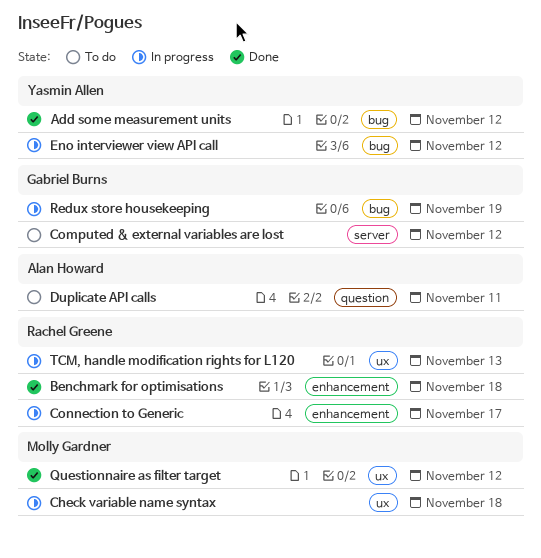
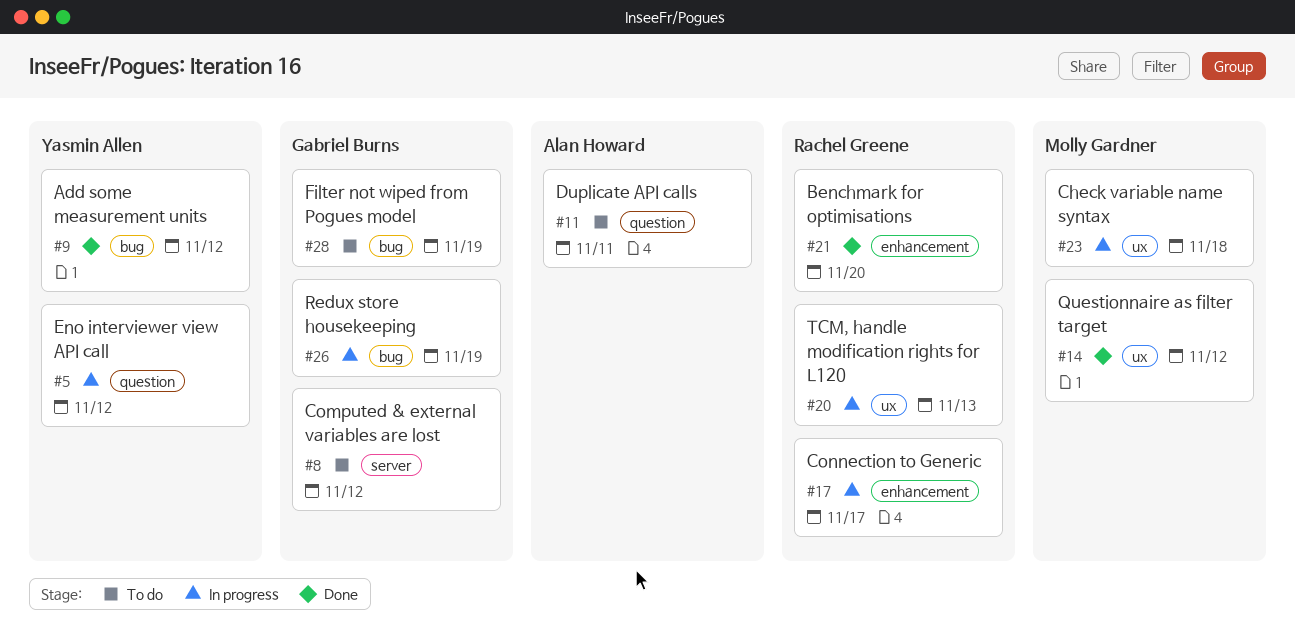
Benchmark for optimisations, due: Nov 18 -> Nov 20
Eno interviewer view API call, label: bug -> question
Filter not wiped from Pogues model: none -> present

